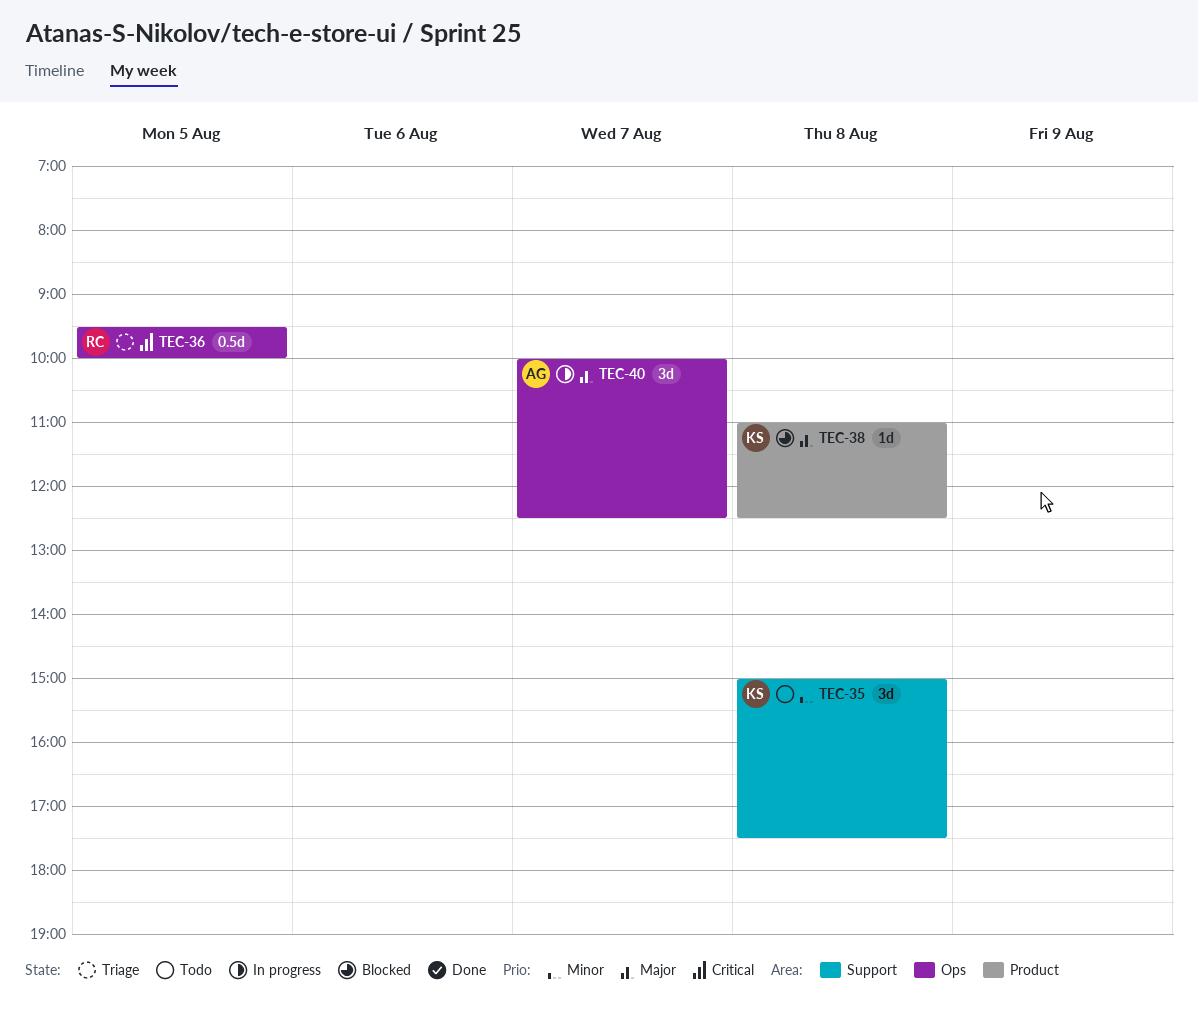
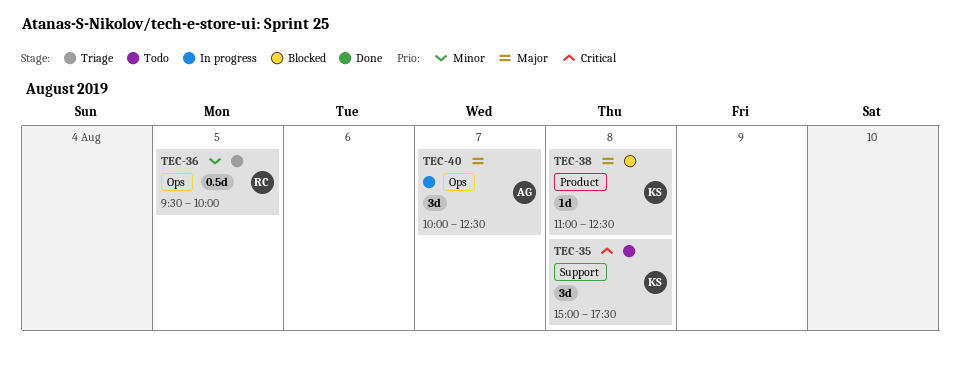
TEC-35, priority: Minor -> Critical
TEC-36, priority: Critical -> Minor

